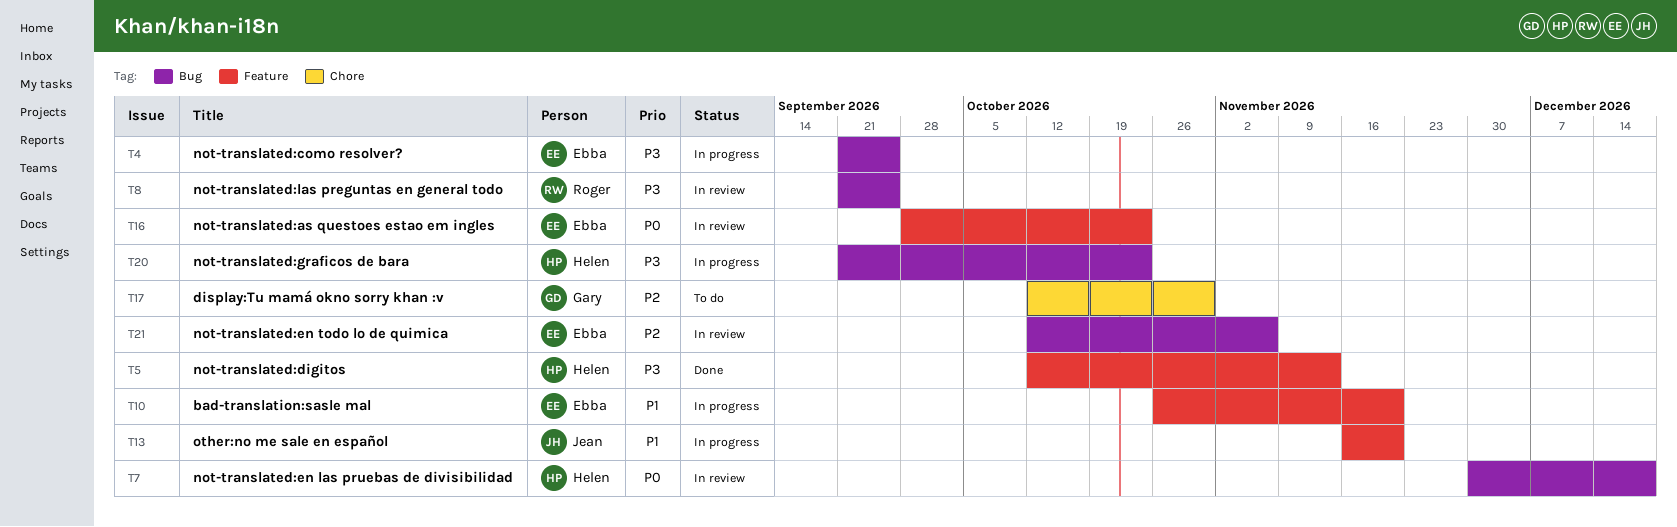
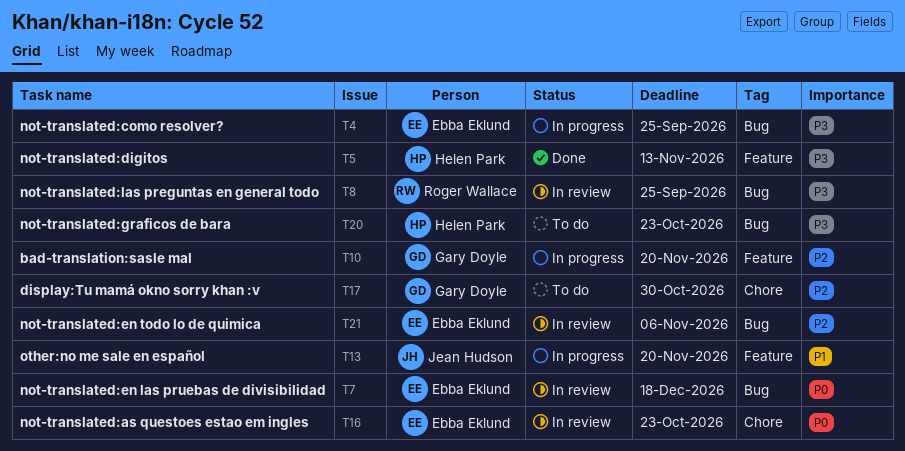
T7, owner: Helen Park -> Ebba Eklund
T10, owner: Ebba Eklund -> Gary Doyle
T10, priority: P1 -> P2
T16, label: Feature -> Chore
T20, status: In progress -> To do

